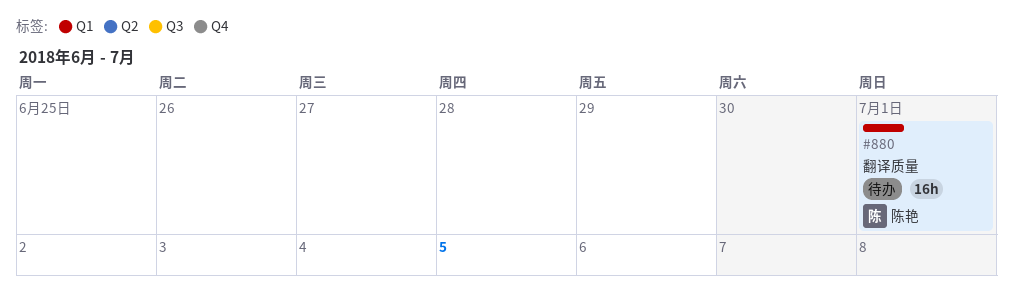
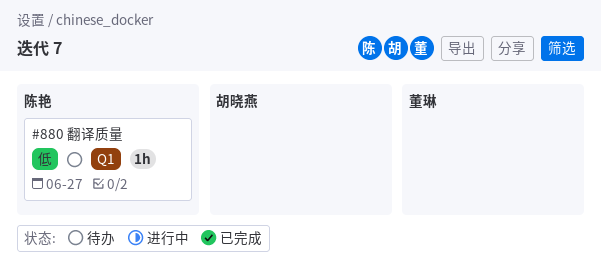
#880, estimate: 16h -> 1h
#880, due: Jul 1 -> Jun 27

